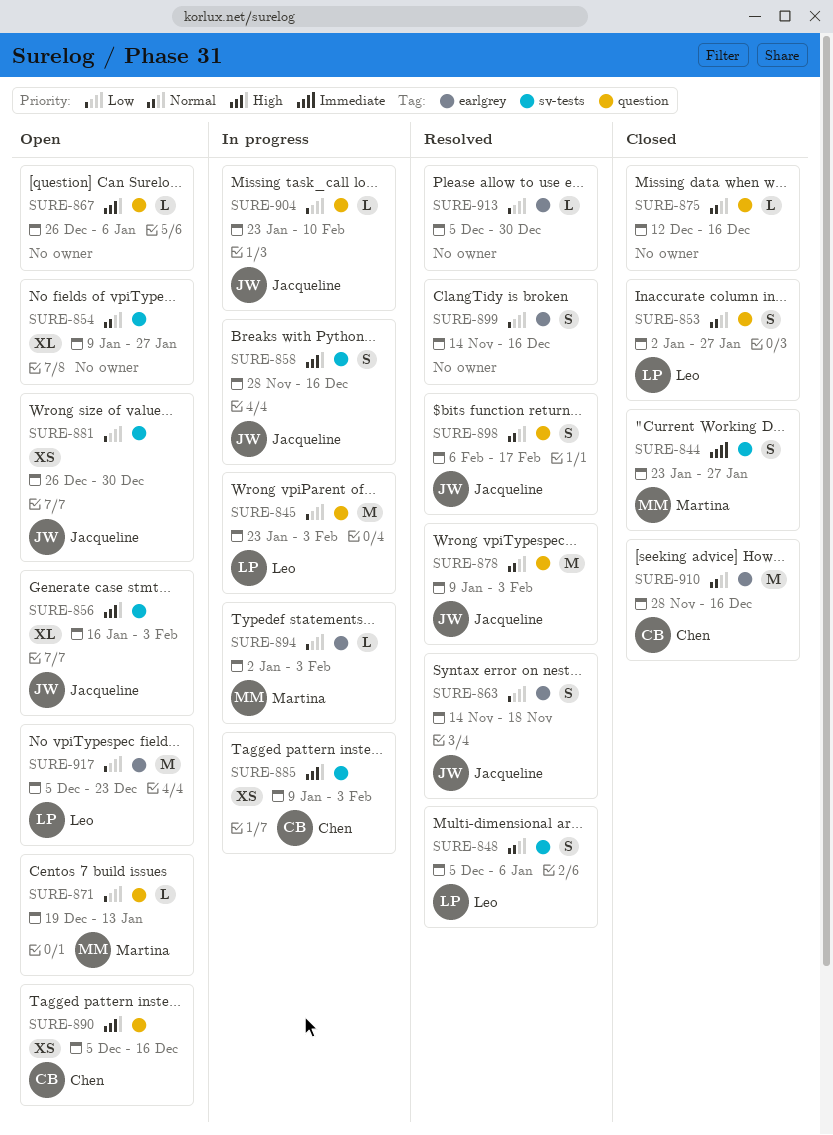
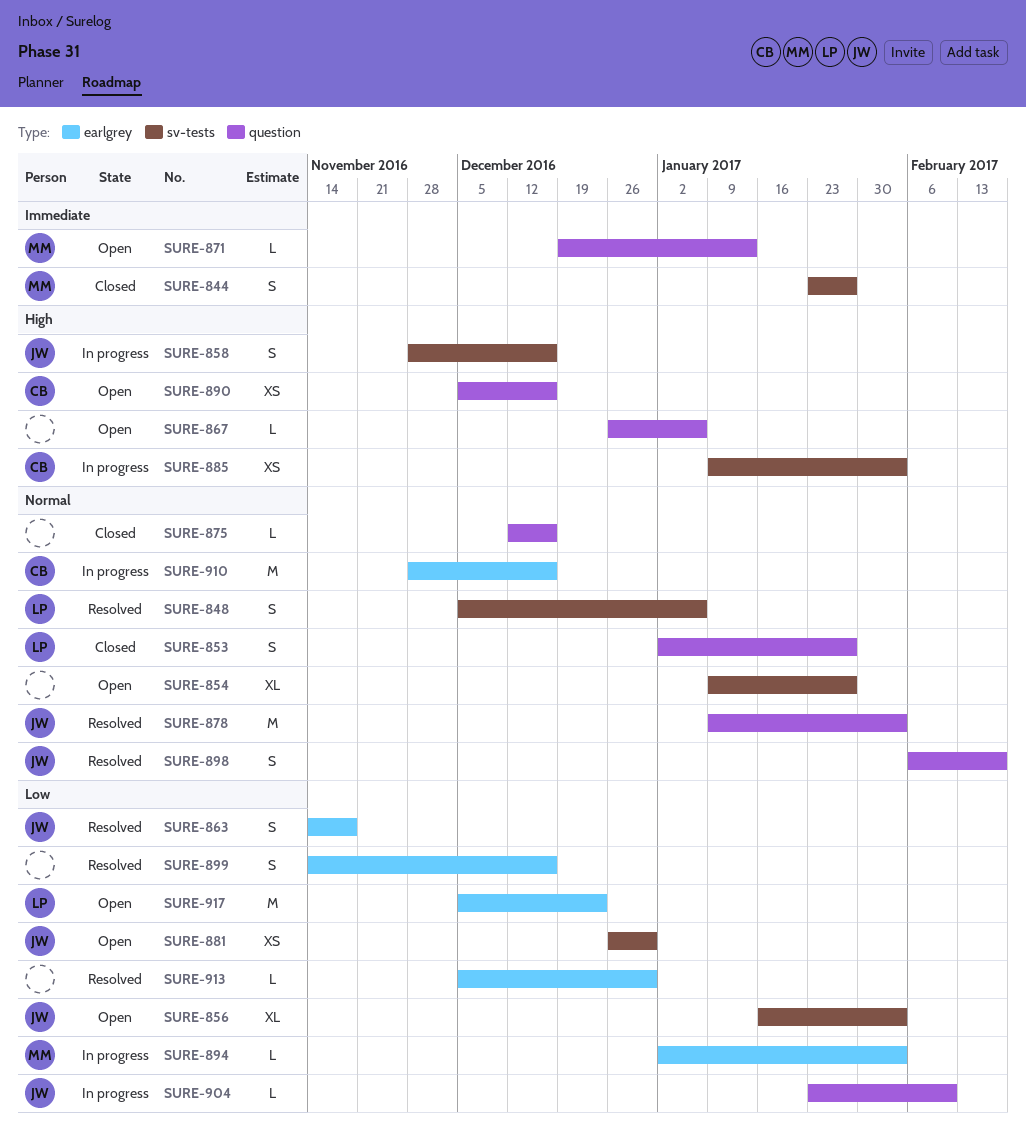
SURE-845: present -> none
SURE-856, priority: High -> Low
SURE-871, priority: Low -> Immediate
SURE-910, status: Closed -> In progress

